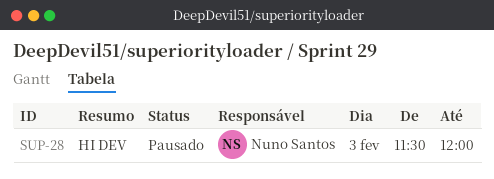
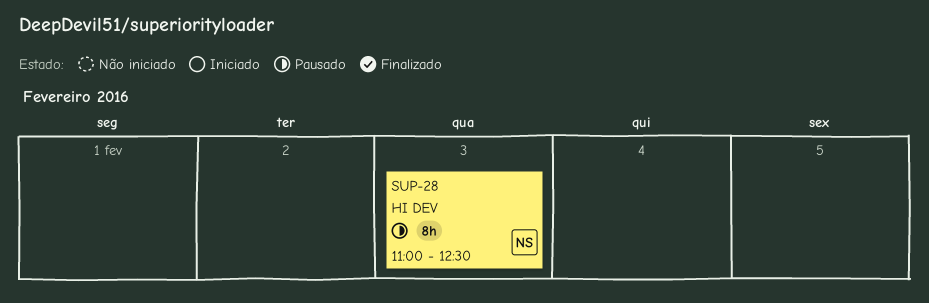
SUP-28, begins: 11:30 -> 11:00
SUP-28, ends: 12:00 -> 12:30

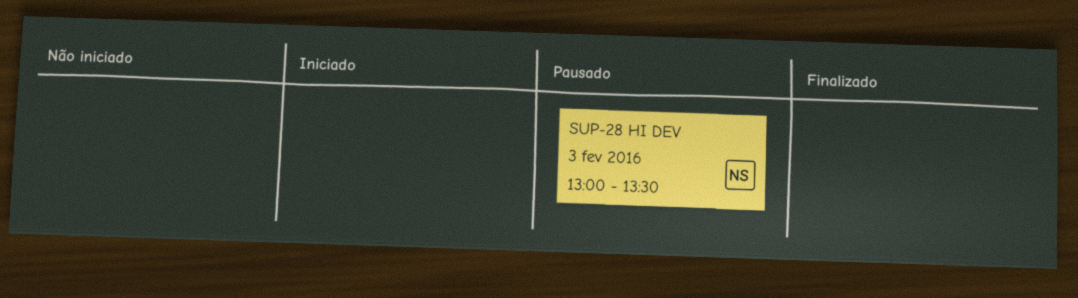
SUP-28, begins: 11:00 -> 13:00
SUP-28, ends: 12:30 -> 13:30

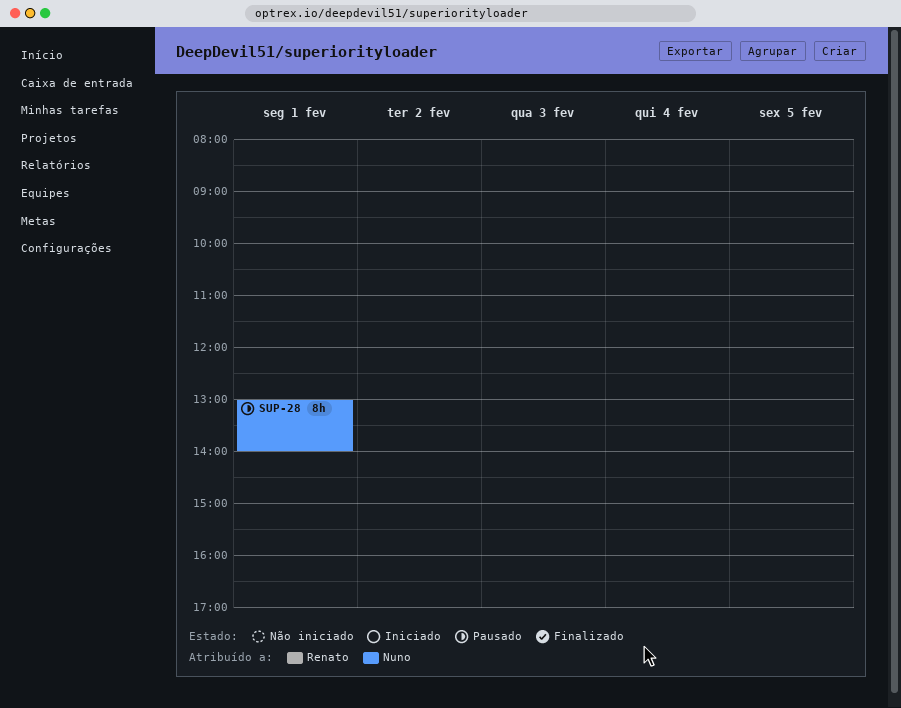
SUP-28, day: Feb 3 -> Feb 1
SUP-28, ends: 13:30 -> 14:00

